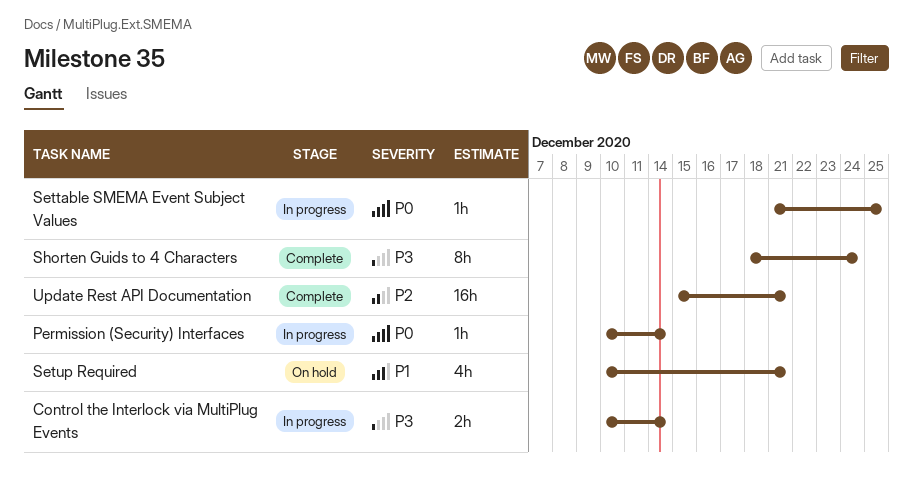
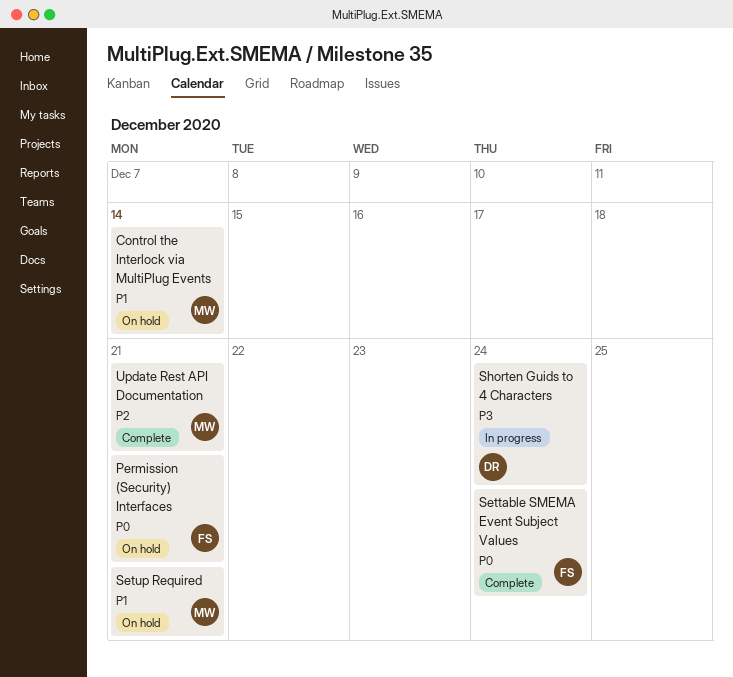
Control the Interlock via MultiPlug Events, status: In progress -> On hold
Control the Interlock via MultiPlug Events, priority: P3 -> P1
Permission (Security) Interfaces, status: In progress -> On hold
Permission (Security) Interfaces, due: Dec 14 -> Dec 21
Settable SMEMA Event Subject Values, status: In progress -> Complete
Settable SMEMA Event Subject Values, due: Dec 25 -> Dec 24
Shorten Guids to 4 Characters, status: Complete -> In progress

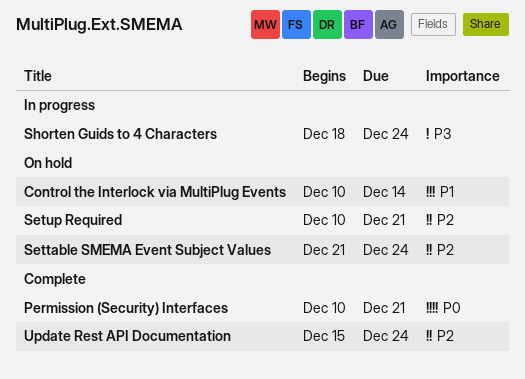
Permission (Security) Interfaces, status: On hold -> Complete
Settable SMEMA Event Subject Values, status: Complete -> On hold
Settable SMEMA Event Subject Values, priority: P0 -> P2
Setup Required, priority: P1 -> P2
Update Rest API Documentation, due: Dec 21 -> Dec 24

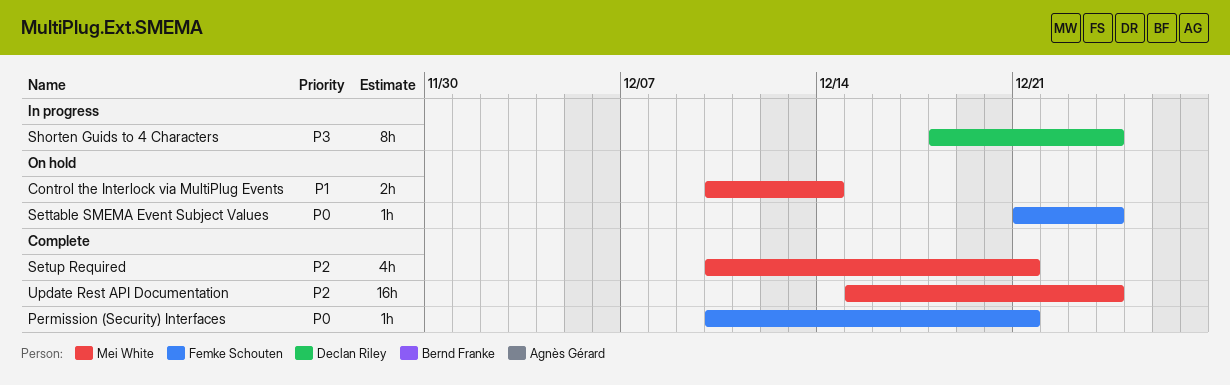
Settable SMEMA Event Subject Values, priority: P2 -> P0
Setup Required, status: On hold -> Complete

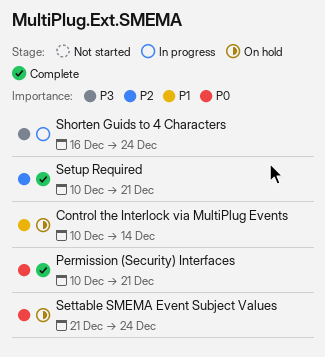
Shorten Guids to 4 Characters, start: Dec 18 -> Dec 16
Update Rest API Documentation: present -> none

